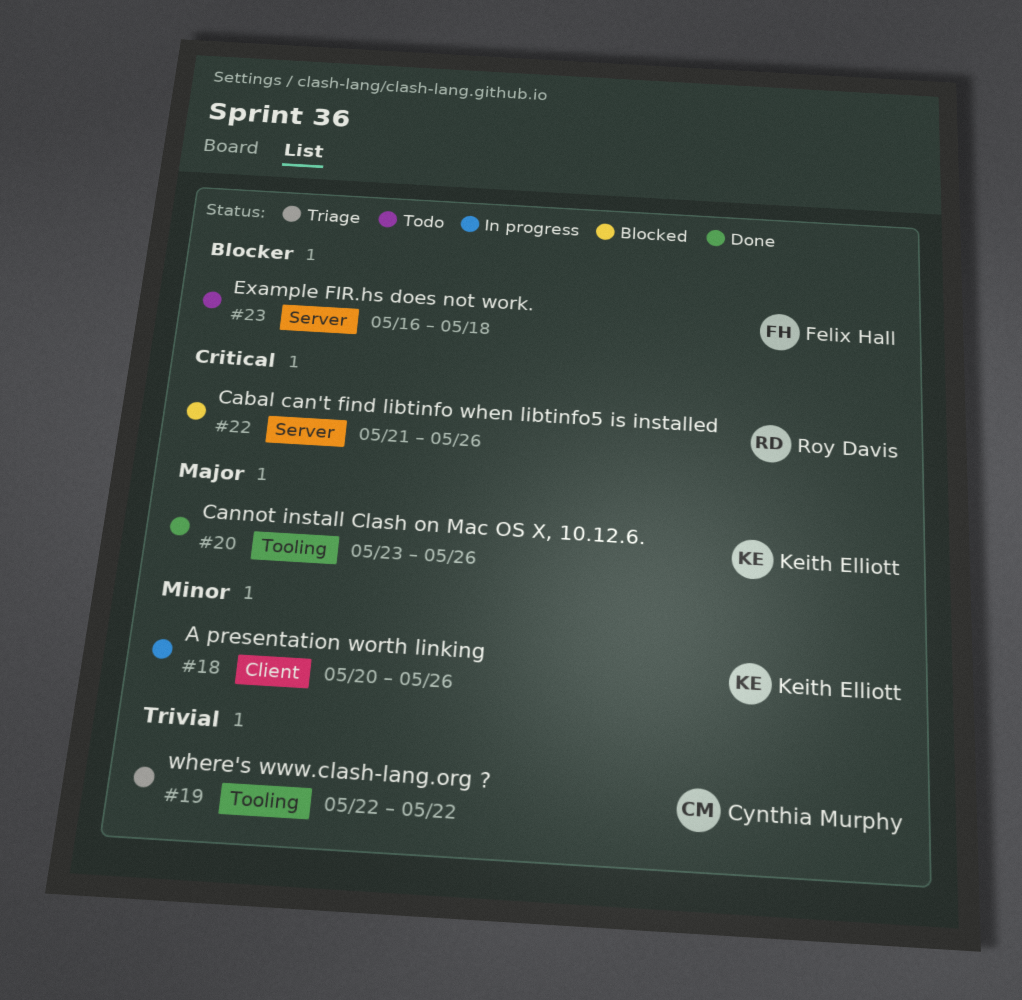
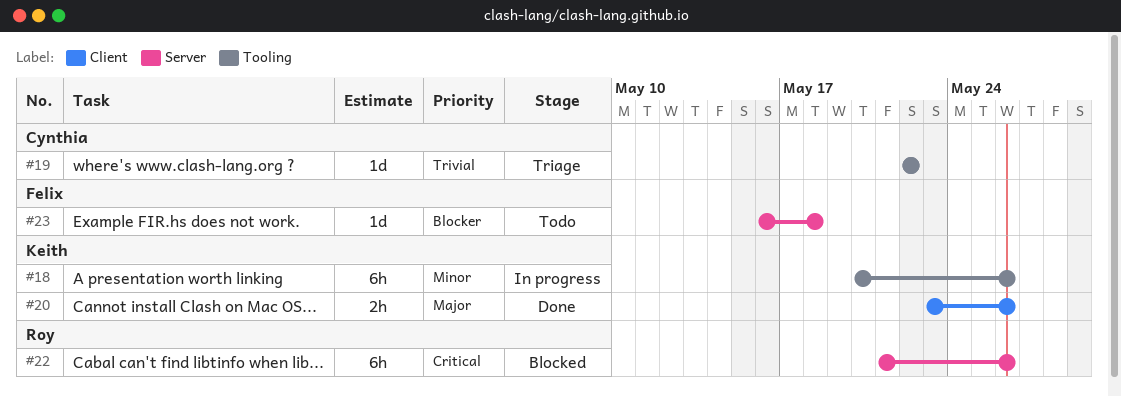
#18, label: Client -> Tooling
#20, label: Tooling -> Client

